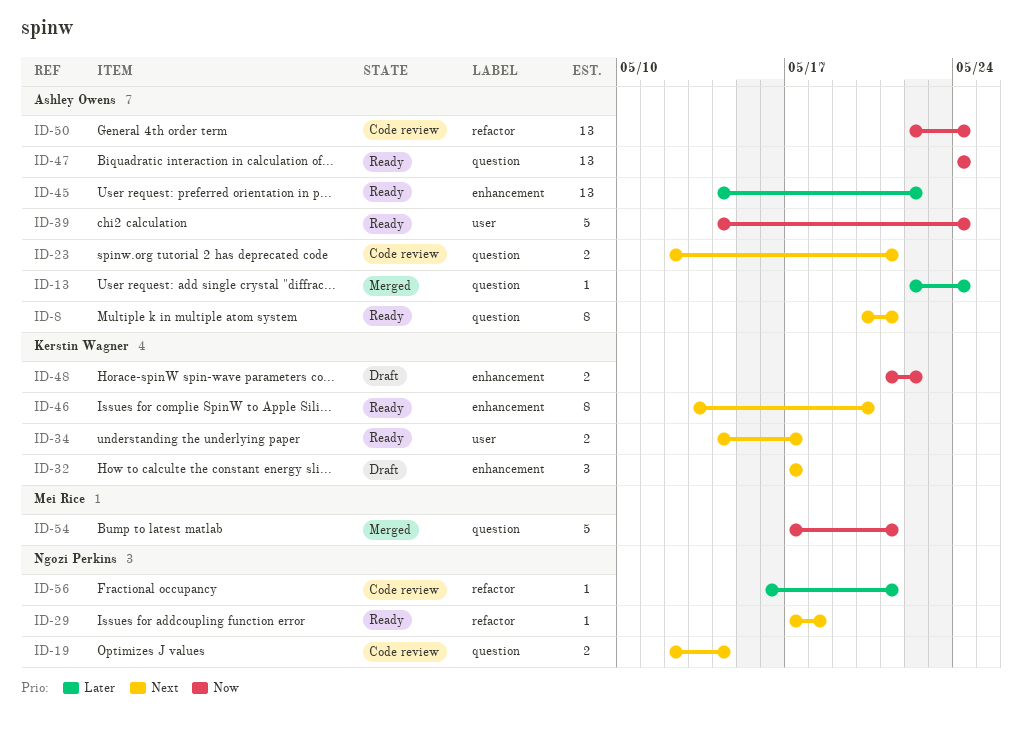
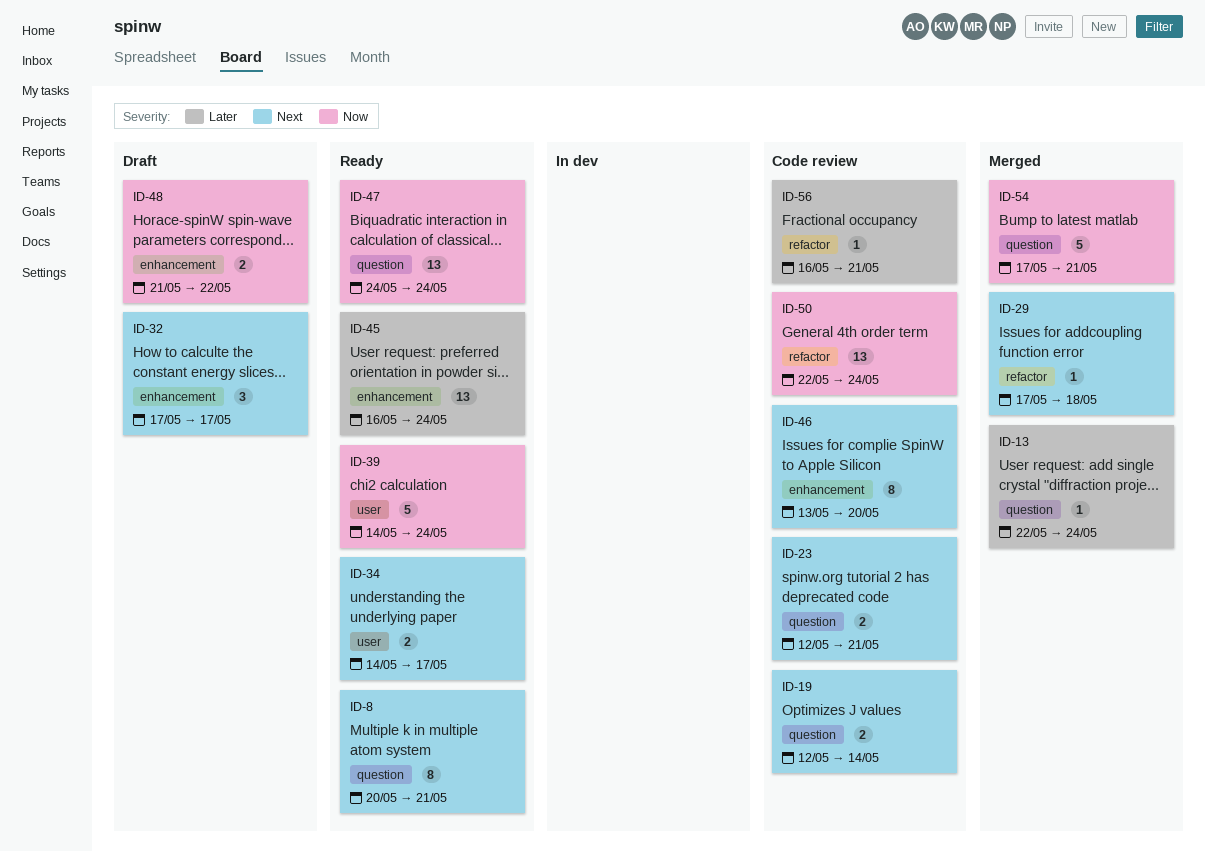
ID-29, status: Ready -> Merged
ID-45, start: May 14 -> May 16
ID-45, due: May 22 -> May 24
ID-46, status: Ready -> Code review

